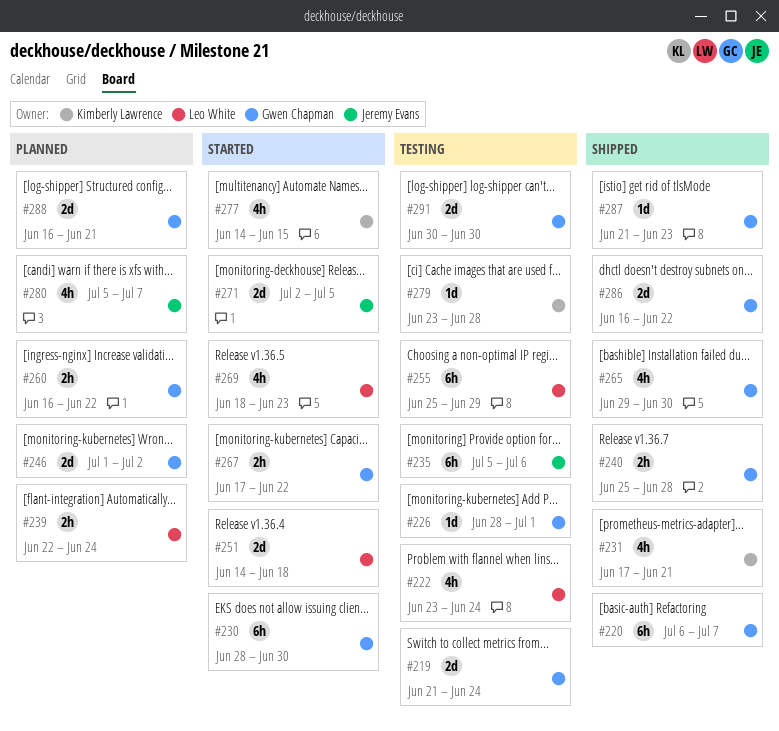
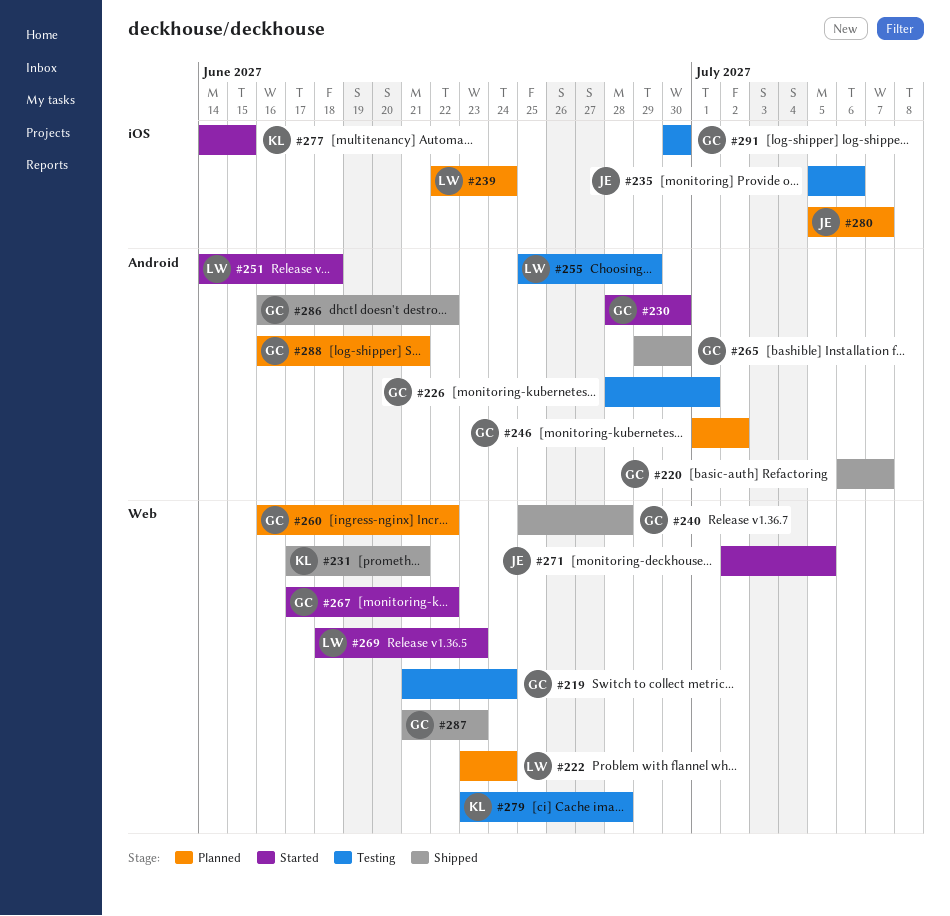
#222, status: Testing -> Planned

